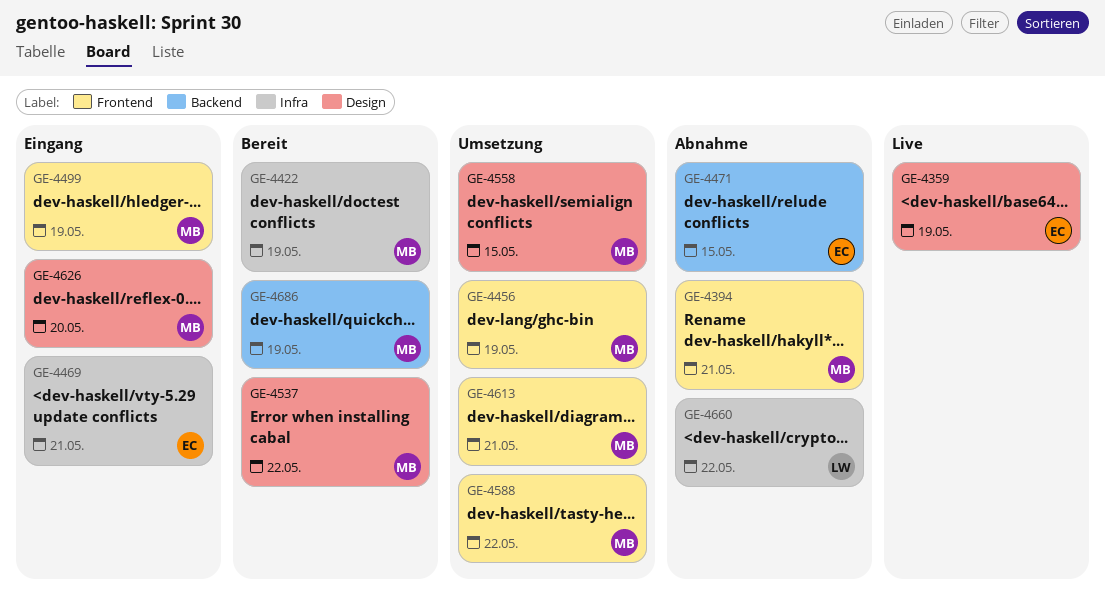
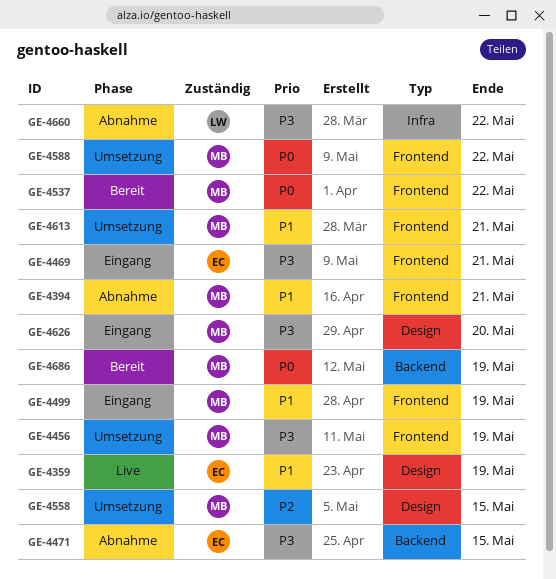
GE-4422: present -> none
GE-4469, label: Infra -> Frontend
GE-4537, label: Design -> Frontend

